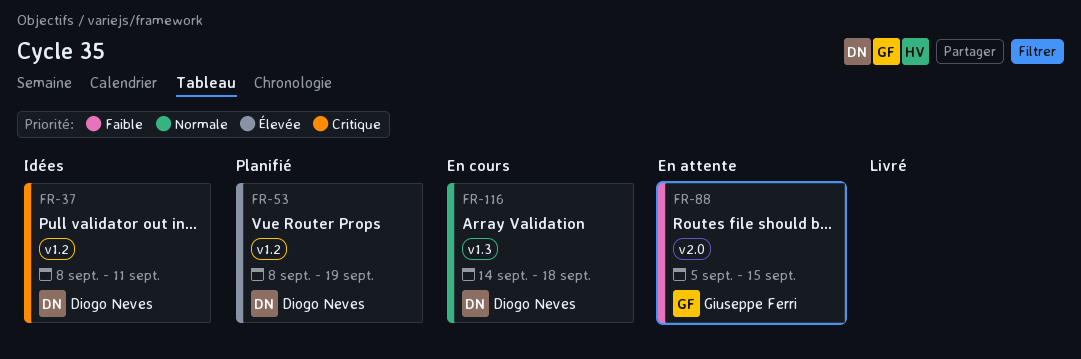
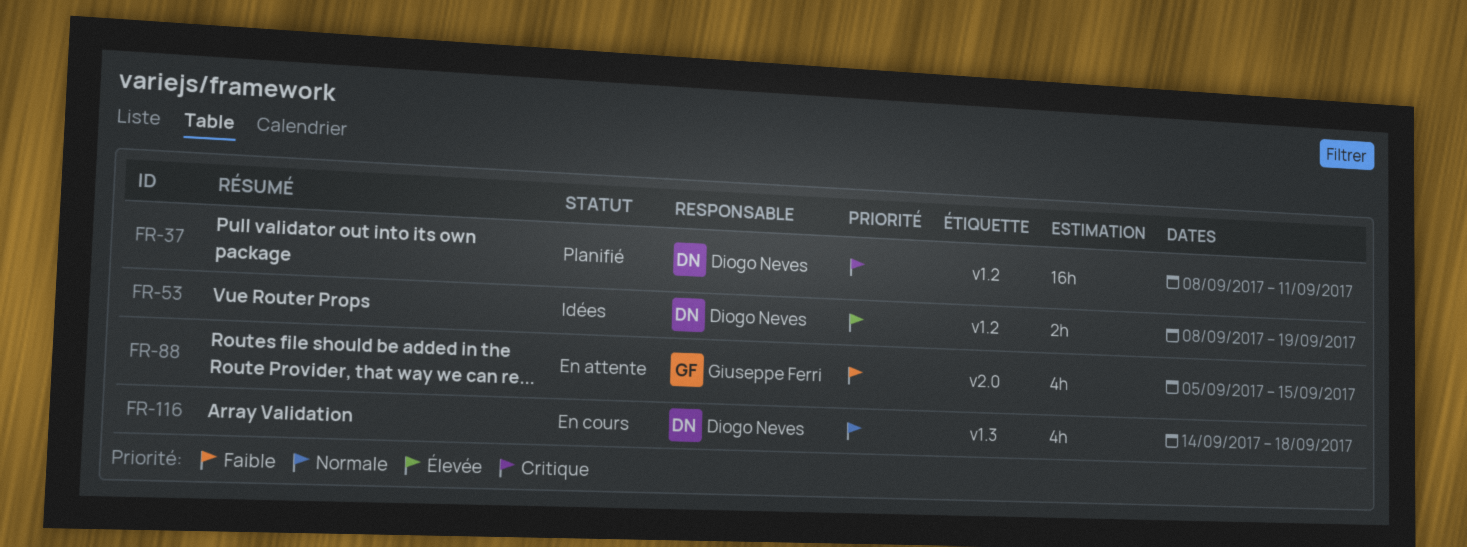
FR-37, status: Idées -> Planifié
FR-53, status: Planifié -> Idées

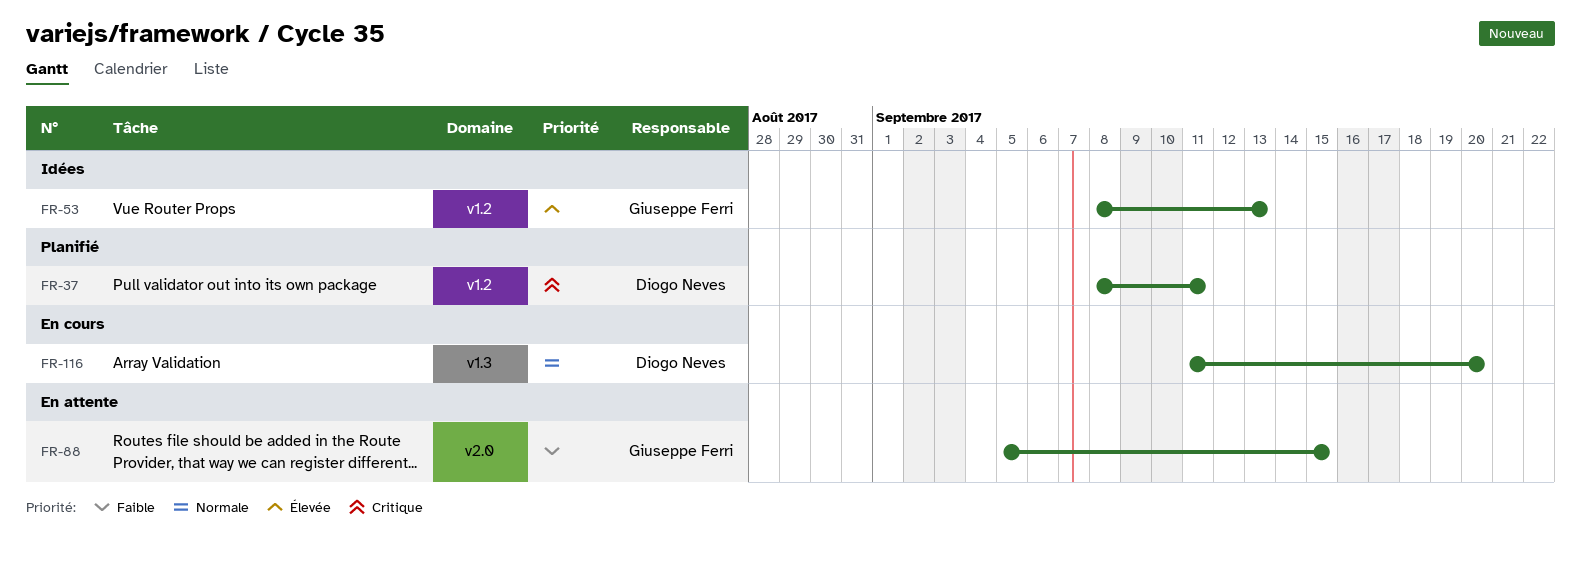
FR-53, owner: Diogo Neves -> Giuseppe Ferri
FR-53, due: Sep 19 -> Sep 13
FR-116, start: Sep 14 -> Sep 11
FR-116, due: Sep 18 -> Sep 20

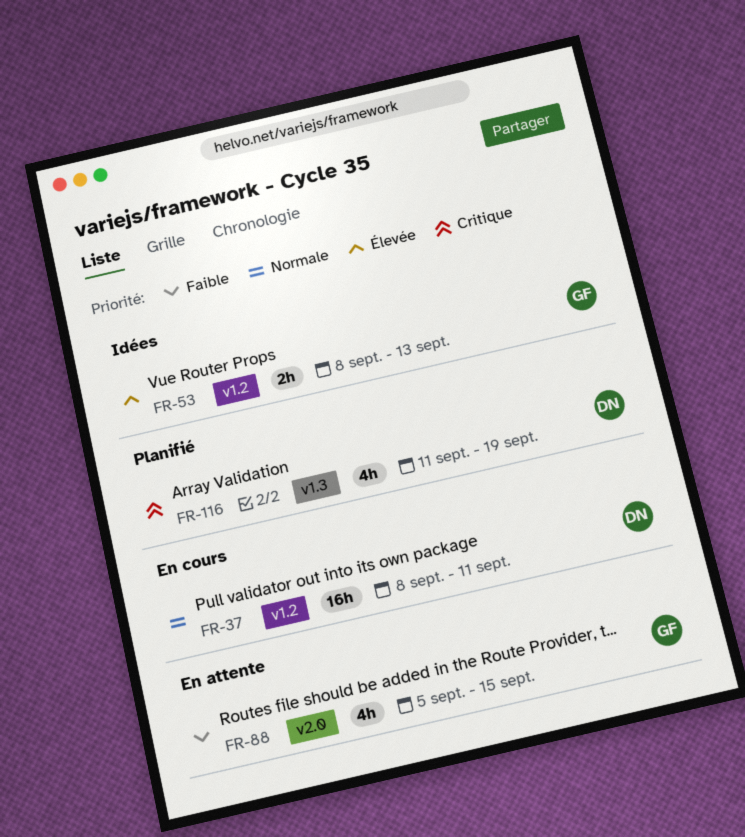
FR-37, status: Planifié -> En cours
FR-37, priority: Critique -> Normale
FR-116, status: En cours -> Planifié
FR-116, priority: Normale -> Critique
FR-116, due: Sep 20 -> Sep 19

